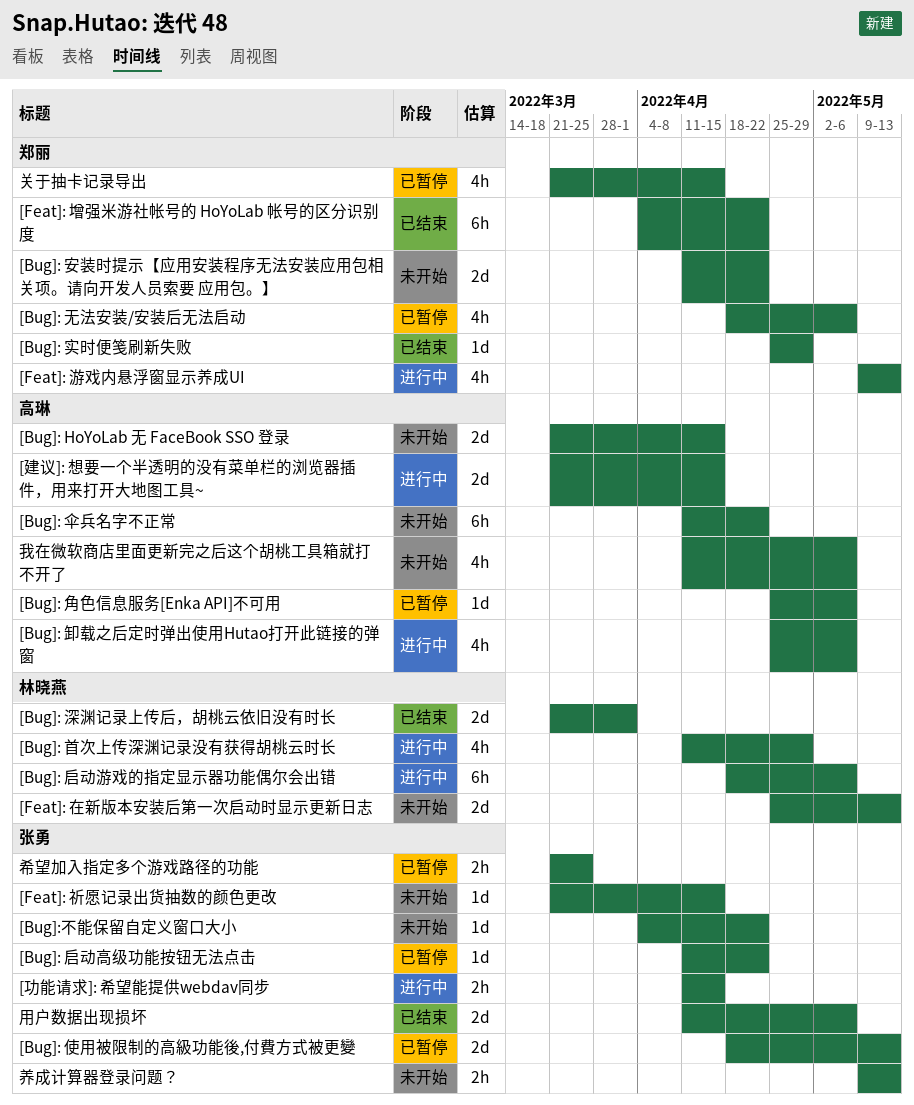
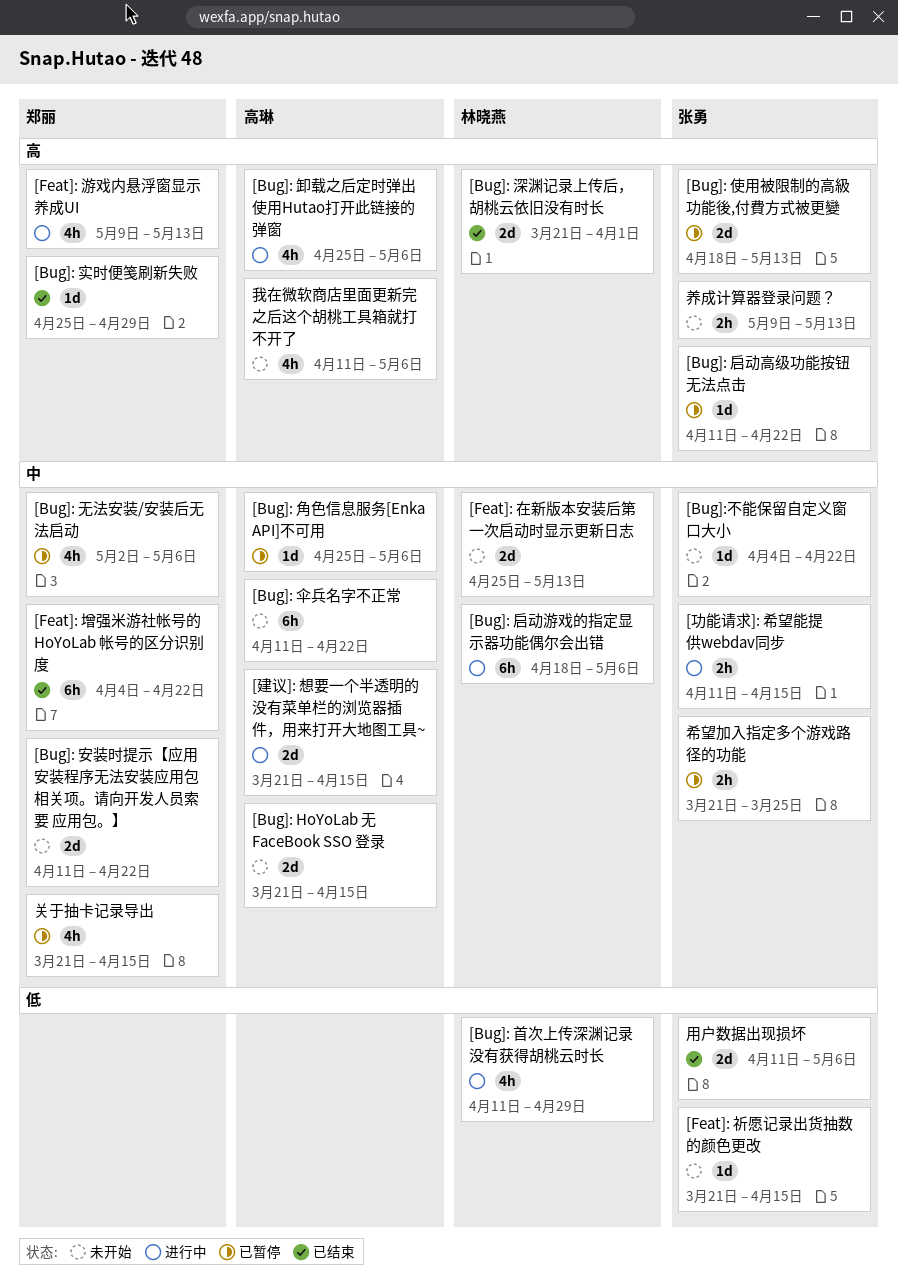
[Bug]: 无法安装/安装后无法启动, start: Apr 18 -> May 2

